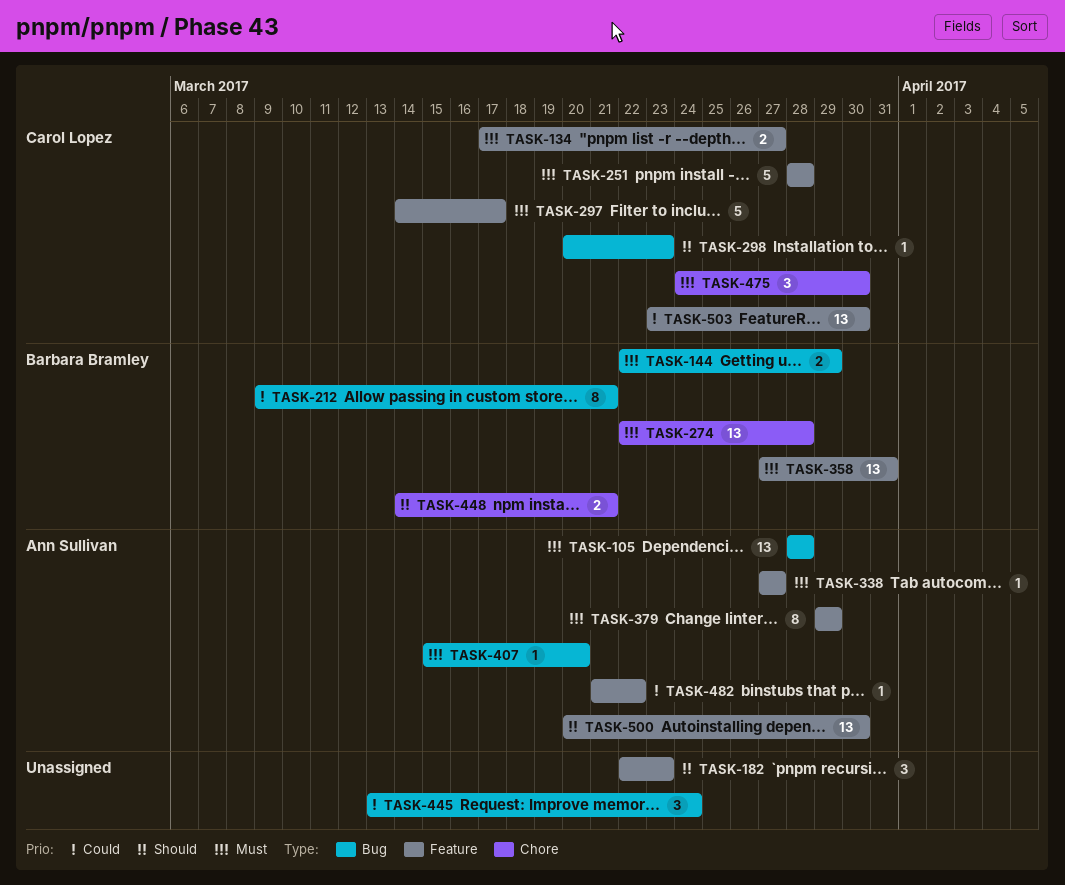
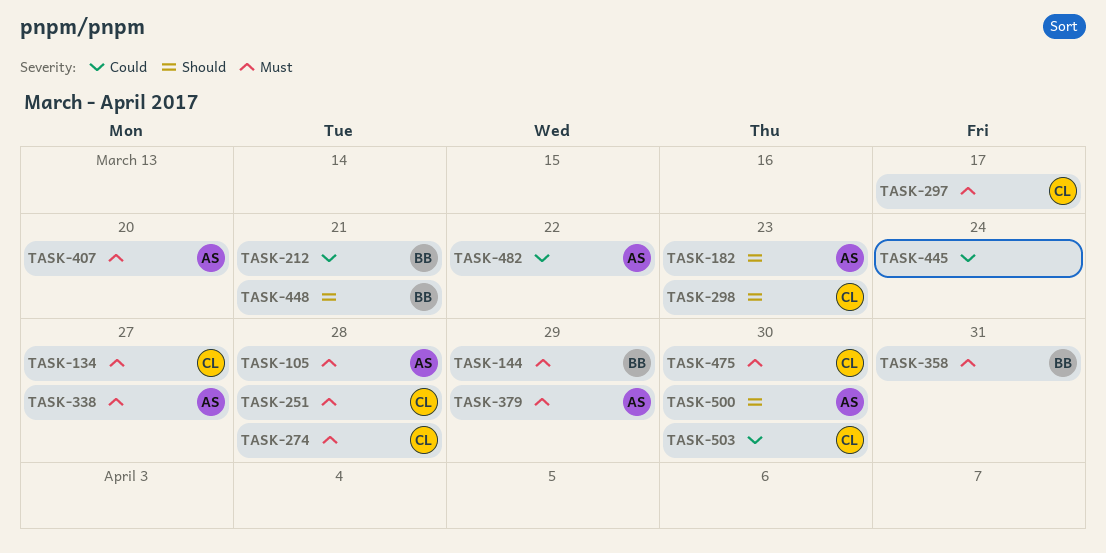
TASK-182, owner: none -> Ann Sullivan
TASK-274, owner: Barbara Bramley -> Carol Lopez

